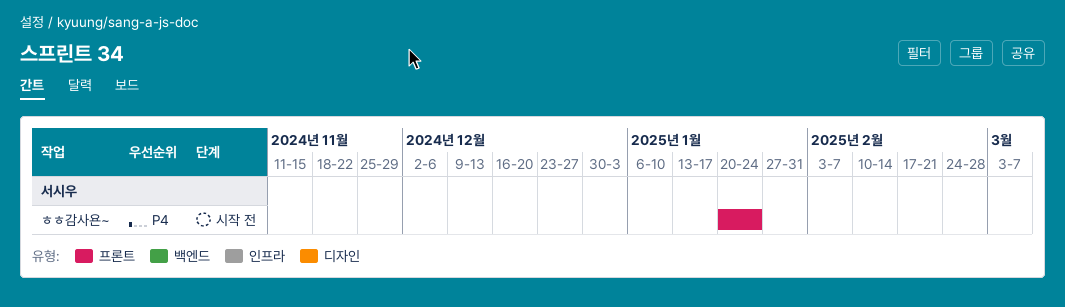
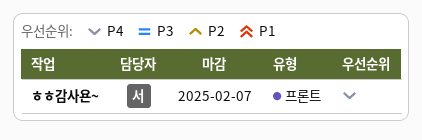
ㅎㅎ감사욘~, due: Jan 24 -> Feb 7

